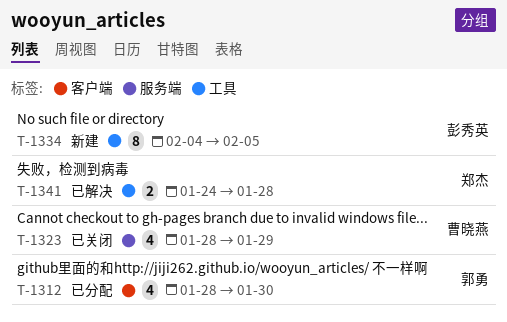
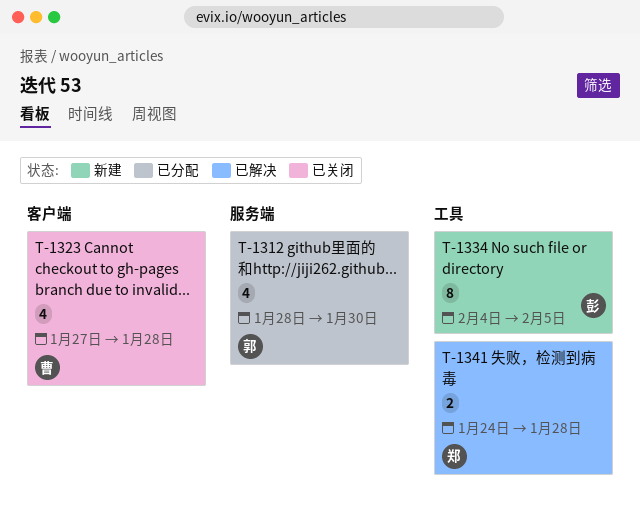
T-1312, label: 客户端 -> 服务端
T-1323, label: 服务端 -> 客户端
T-1323, start: Jan 28 -> Jan 27
T-1323, due: Jan 29 -> Jan 28

